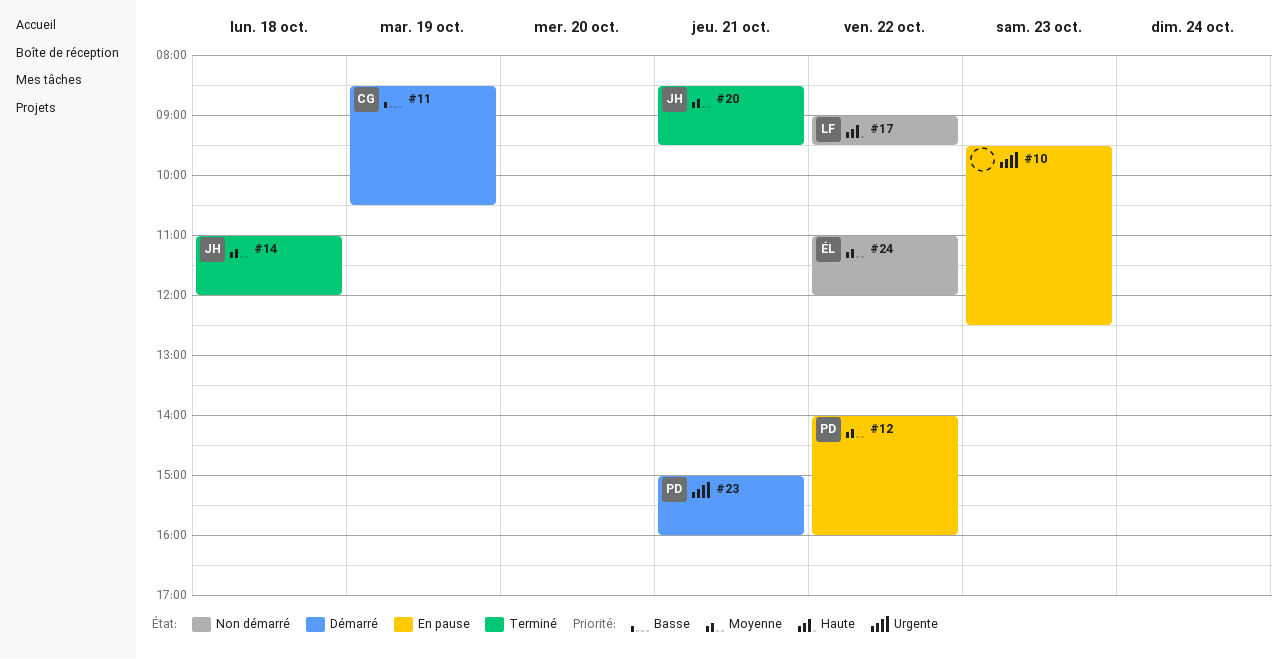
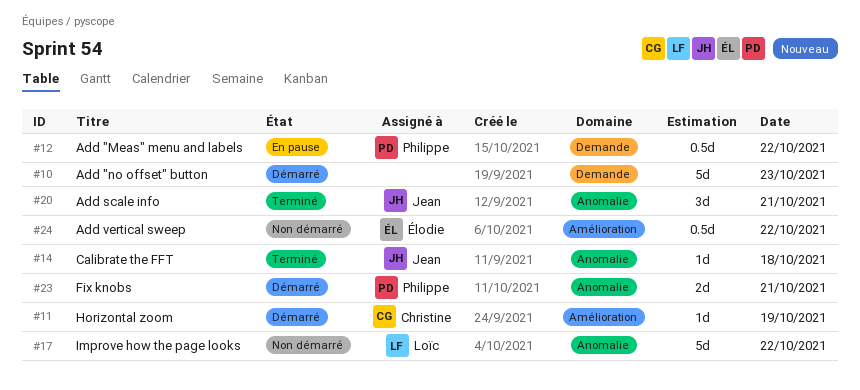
#10, status: En pause -> Démarré

